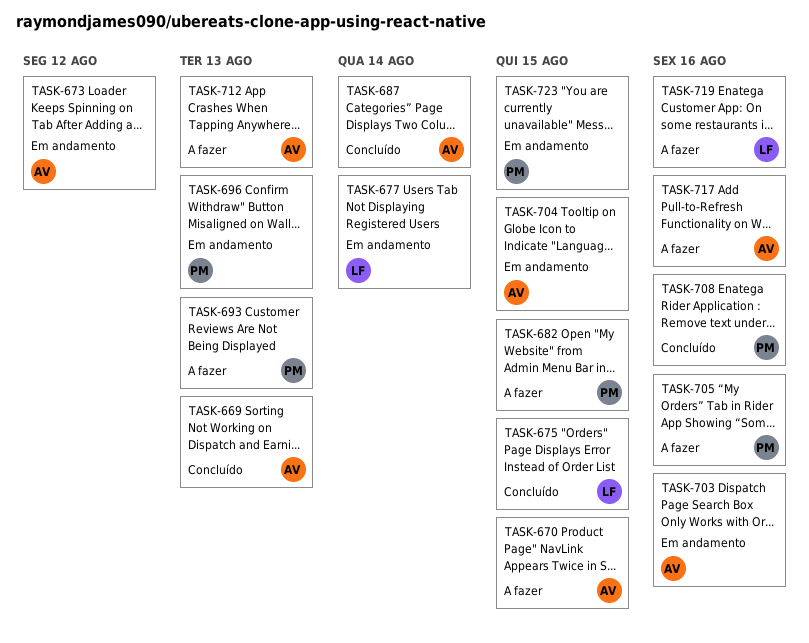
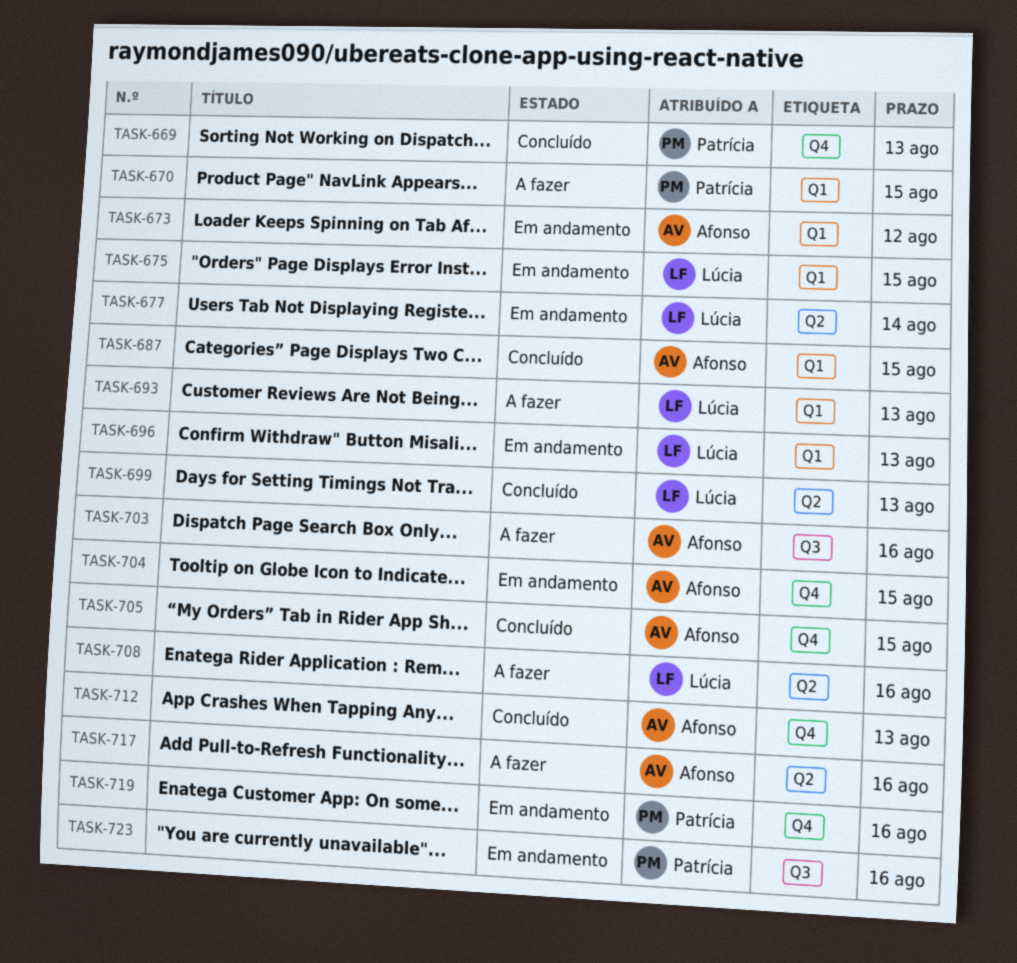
TASK-669, owner: Afonso -> Patrícia
TASK-670, owner: Afonso -> Patrícia
TASK-675, status: Concluído -> Em andamento
TASK-682: present -> none
TASK-687, due: Aug 14 -> Aug 15
TASK-693, owner: Patrícia -> Lúcia
TASK-696, owner: Patrícia -> Lúcia
TASK-699: none -> present
TASK-703, status: Em andamento -> A fazer
TASK-705, status: A fazer -> Concluído
TASK-705, owner: Patrícia -> Afonso
TASK-705, due: Aug 16 -> Aug 15
TASK-708, status: Concluído -> A fazer
TASK-708, owner: Patrícia -> Lúcia
TASK-712, status: A fazer -> Concluído
TASK-719, status: A fazer -> Em andamento
TASK-719, owner: Lúcia -> Patrícia
TASK-723, due: Aug 15 -> Aug 16

